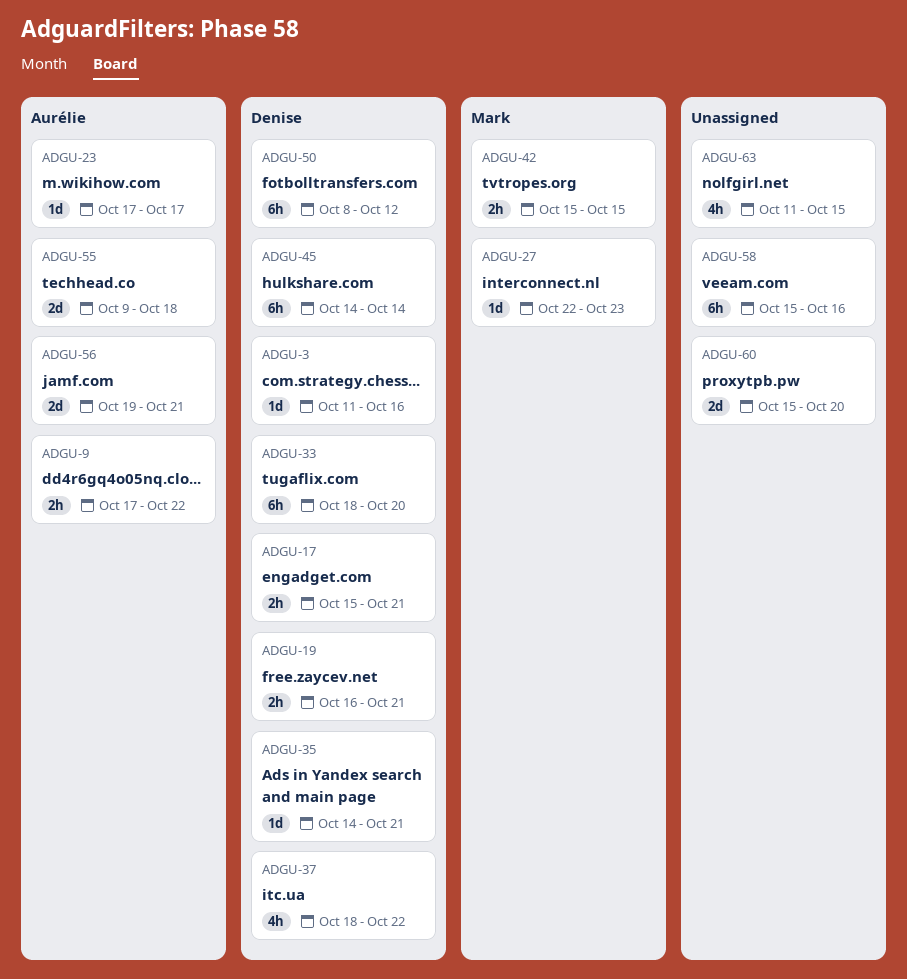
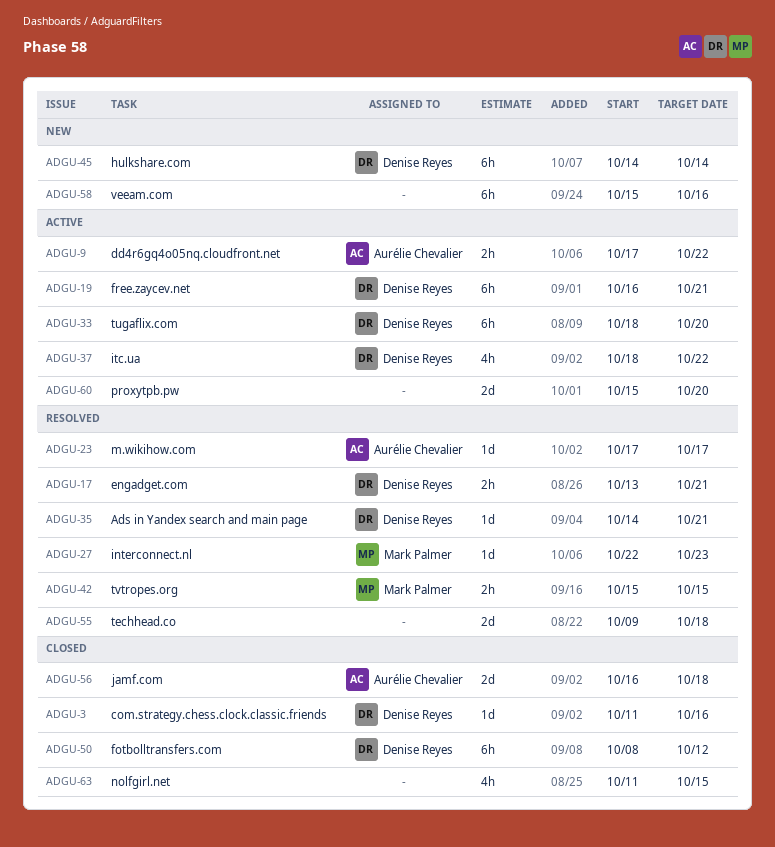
ADGU-17, start: Oct 15 -> Oct 13
ADGU-19, estimate: 2h -> 6h
ADGU-55, owner: Aurélie Chevalier -> none
ADGU-56, start: Oct 19 -> Oct 16
ADGU-56, due: Oct 21 -> Oct 18

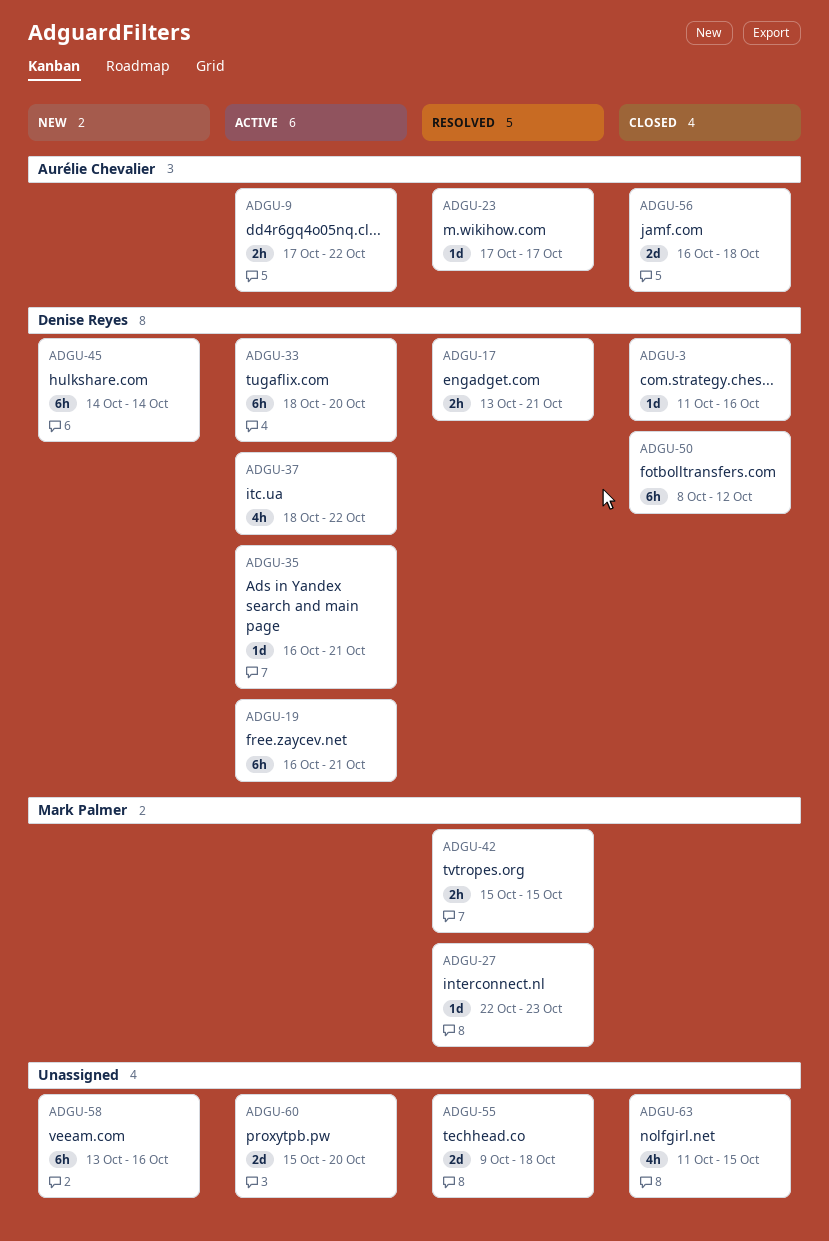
ADGU-35, status: Resolved -> Active
ADGU-35, start: Oct 14 -> Oct 16
ADGU-58, start: Oct 15 -> Oct 13

